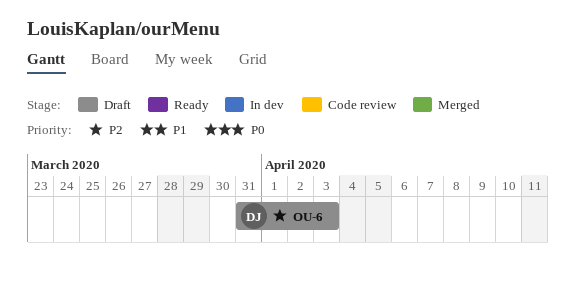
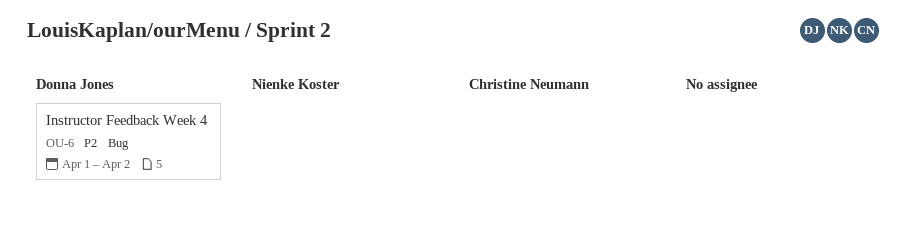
OU-6, start: Mar 31 -> Apr 1
OU-6, due: Apr 3 -> Apr 2

